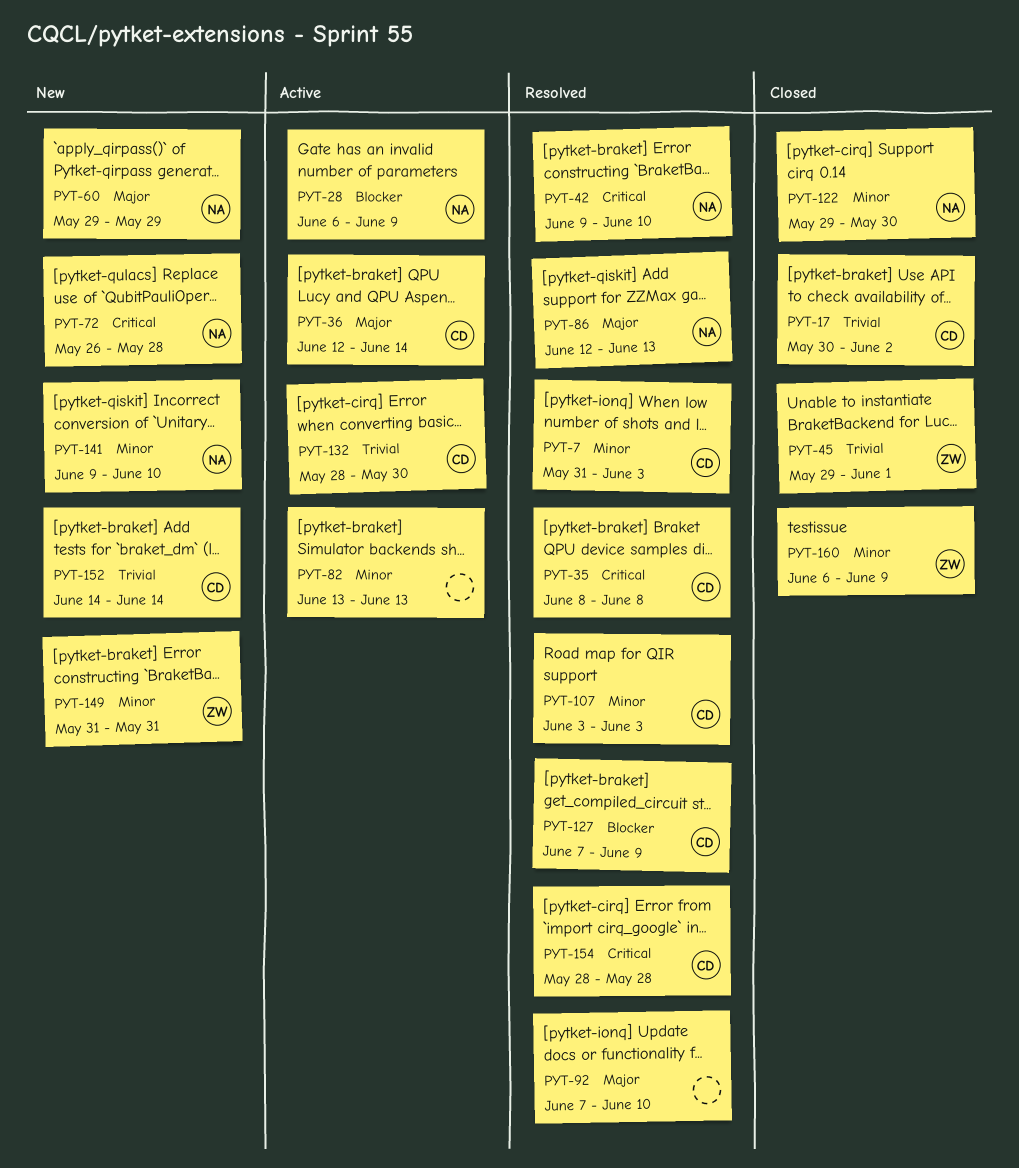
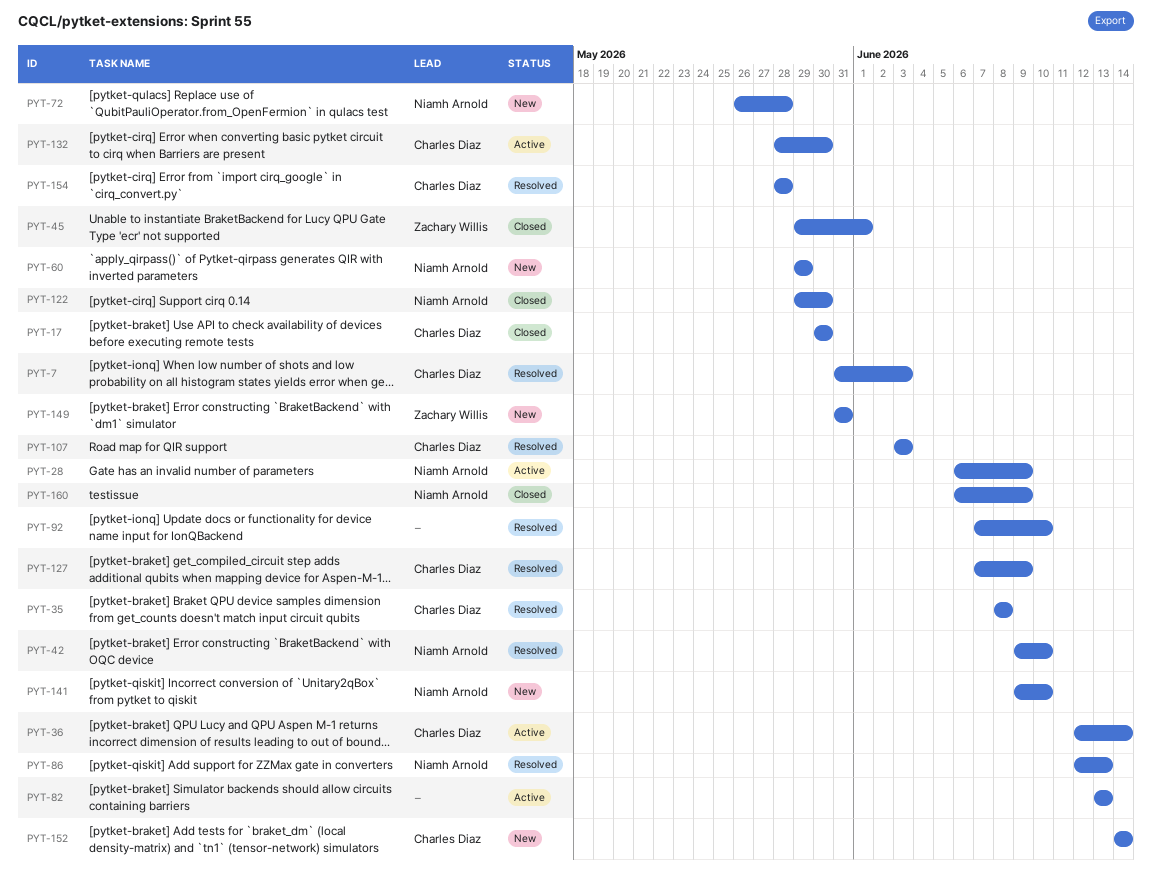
PYT-17, due: Jun 2 -> May 30
PYT-160, owner: Zachary Willis -> Niamh Arnold

